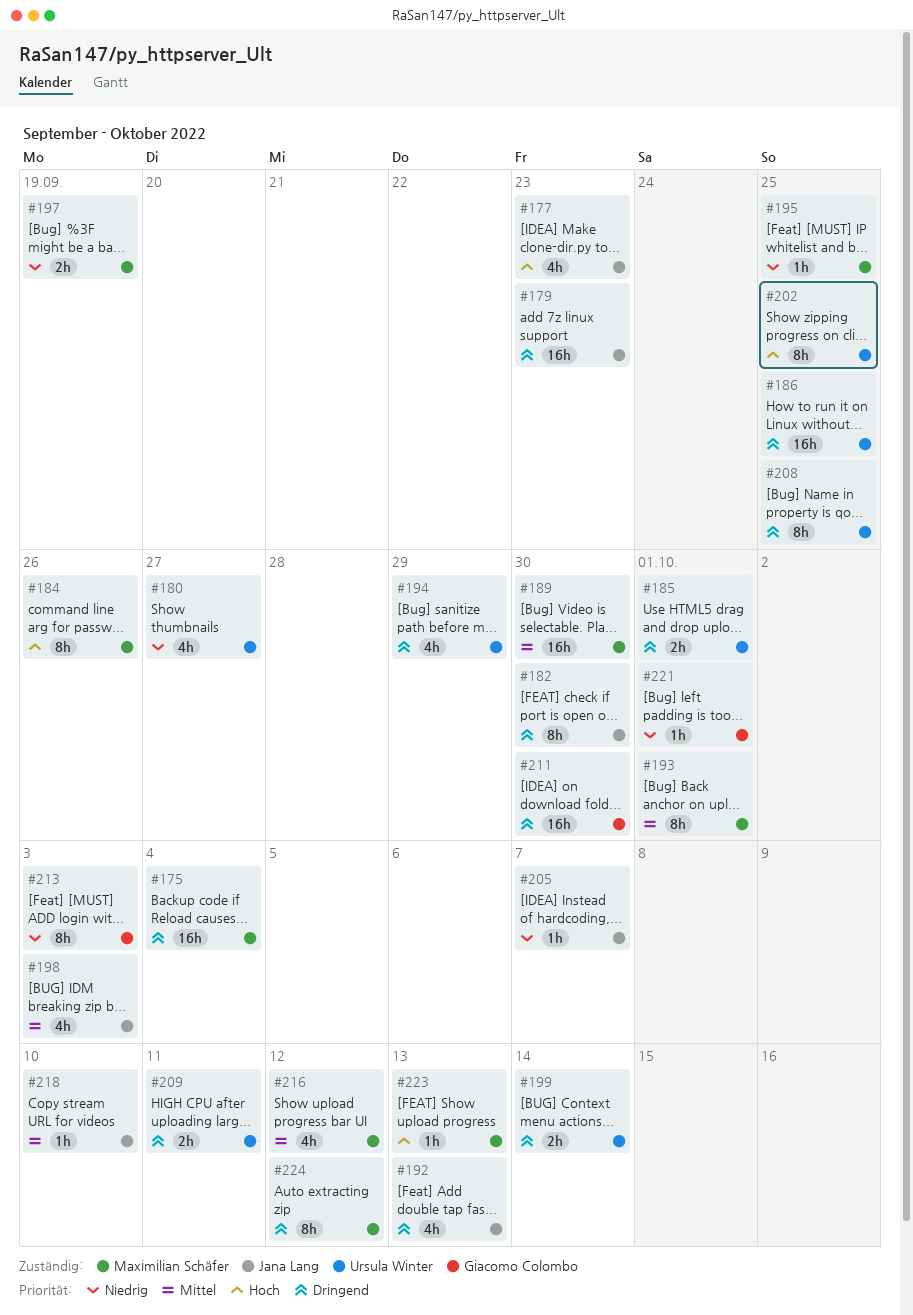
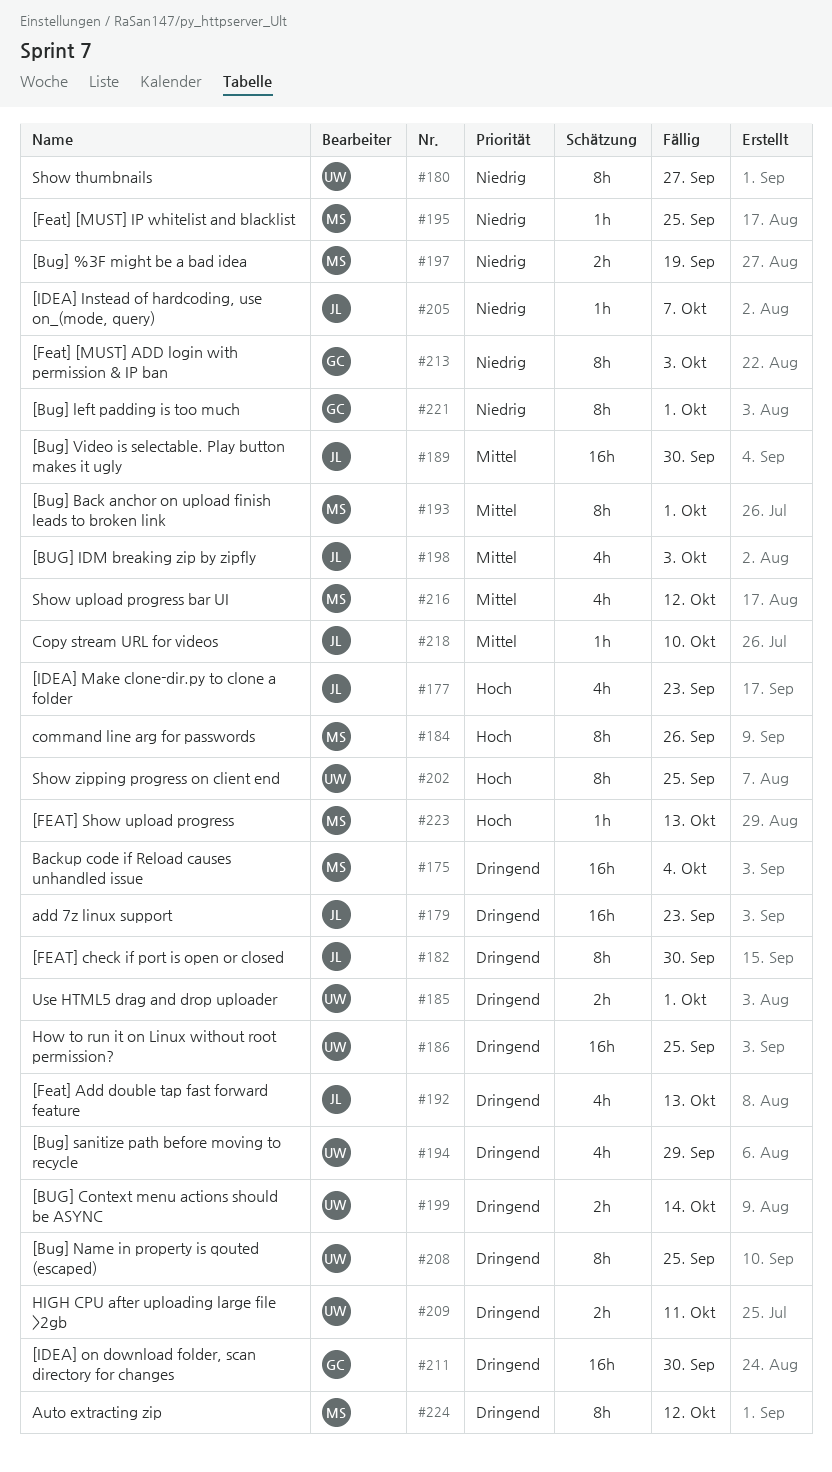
#180, estimate: 4h -> 8h
#189, owner: Maximilian Schäfer -> Jana Lang
#221, estimate: 1h -> 8h

